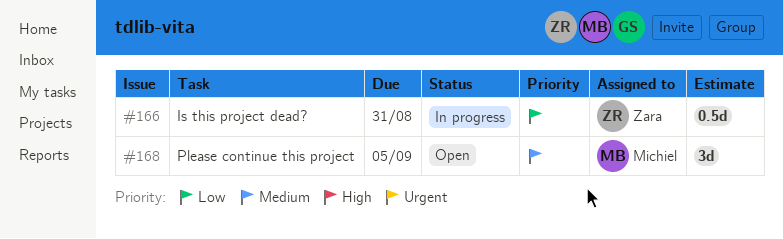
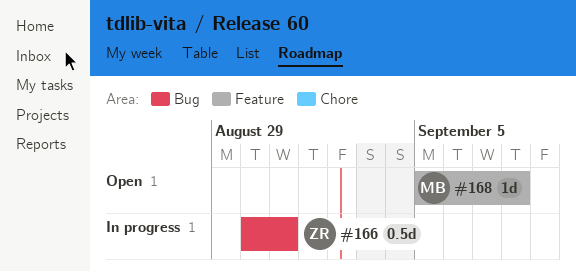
#168, estimate: 3d -> 1d
#168, due: Sep 5 -> Sep 8

